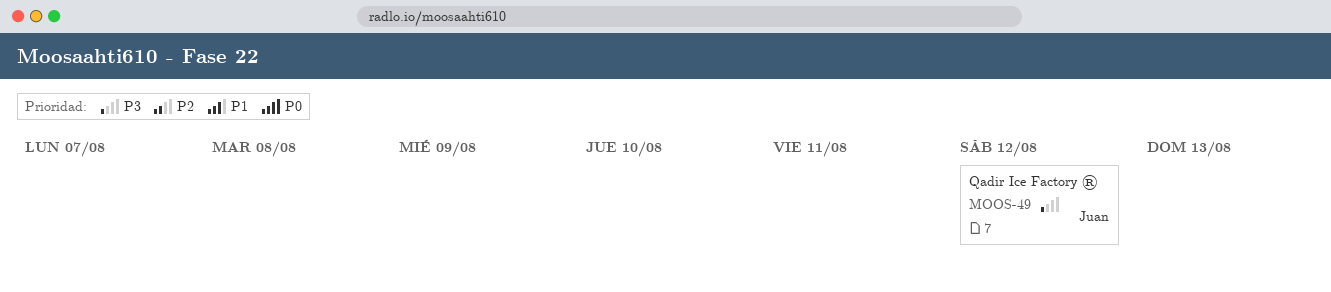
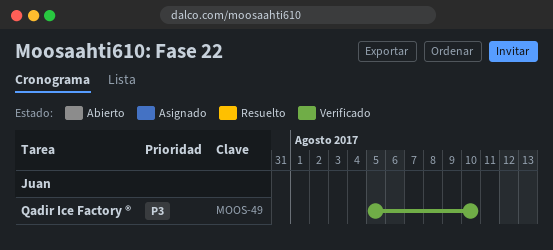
MOOS-49, due: Aug 12 -> Aug 10

